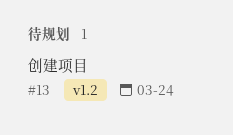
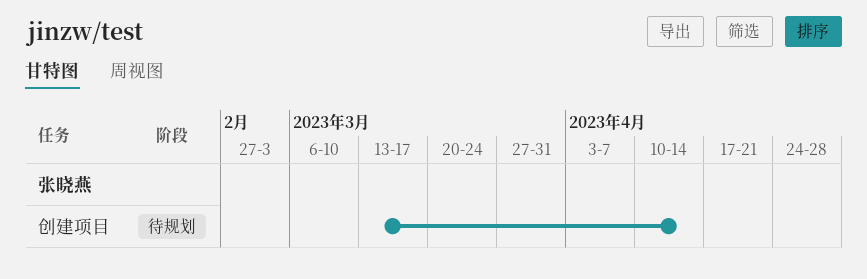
创建项目, due: Mar 24 -> Apr 14

